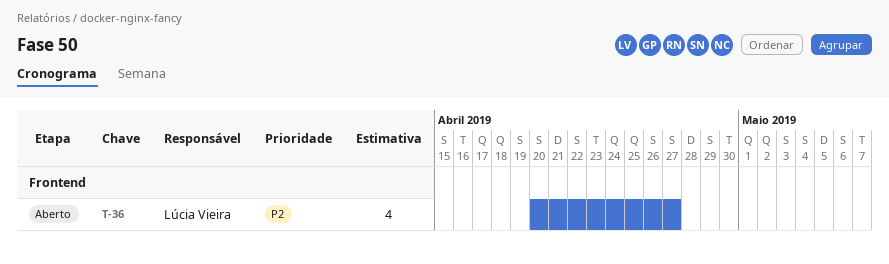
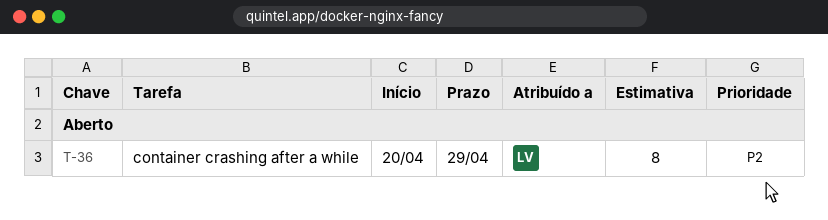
T-36, estimate: 4 -> 8
T-36, due: Apr 27 -> Apr 29

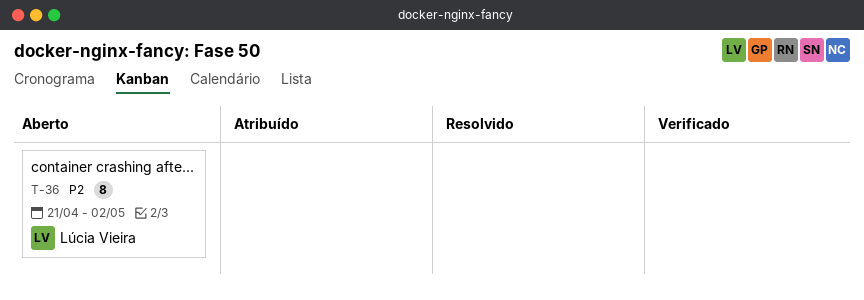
T-36, start: Apr 20 -> Apr 21
T-36, due: Apr 29 -> May 2

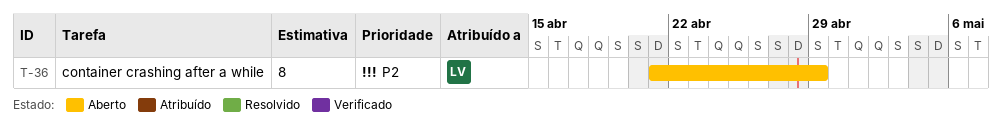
T-36, due: May 2 -> Apr 29

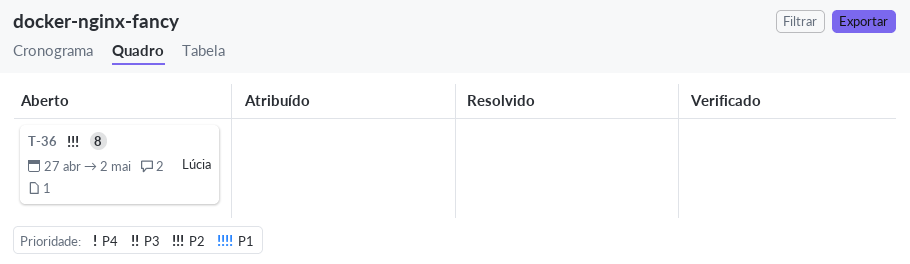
T-36, start: Apr 21 -> Apr 27
T-36, due: Apr 29 -> May 2

